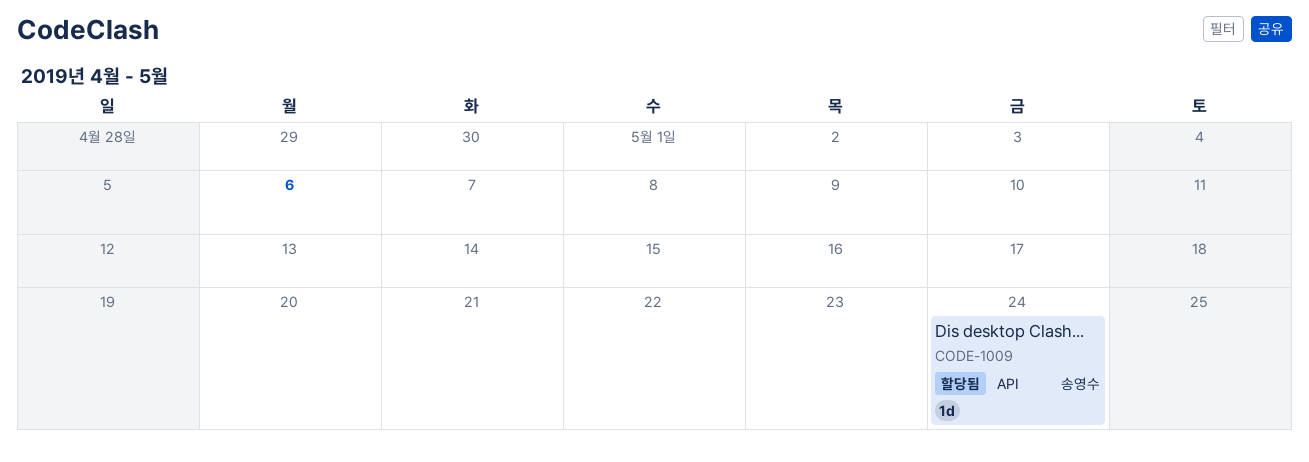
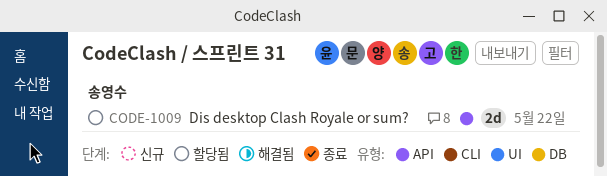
CODE-1009, estimate: 1d -> 2d
CODE-1009, due: May 24 -> May 22

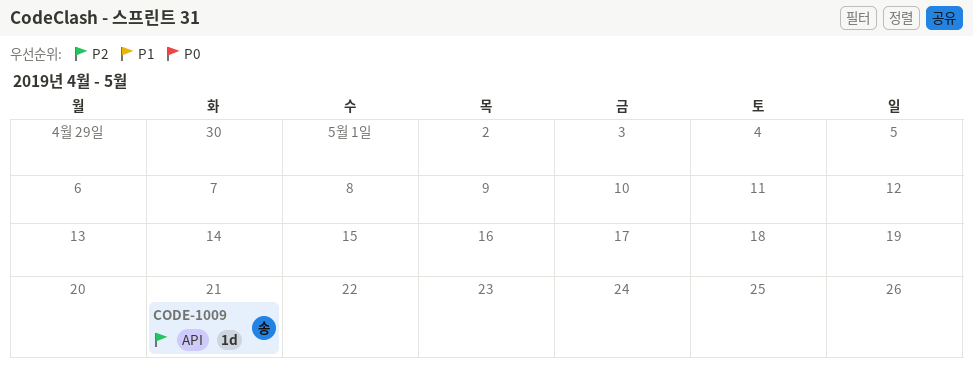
CODE-1009, estimate: 2d -> 1d
CODE-1009, due: May 22 -> May 21

